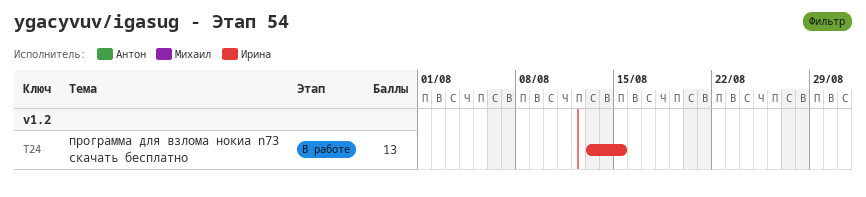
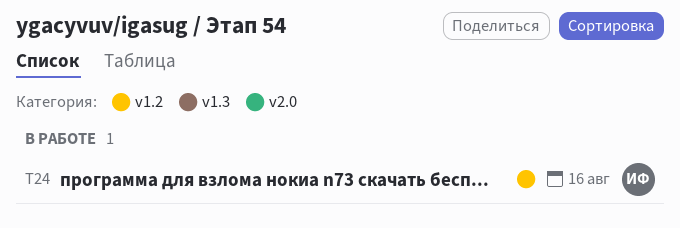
T24, due: Aug 15 -> Aug 16

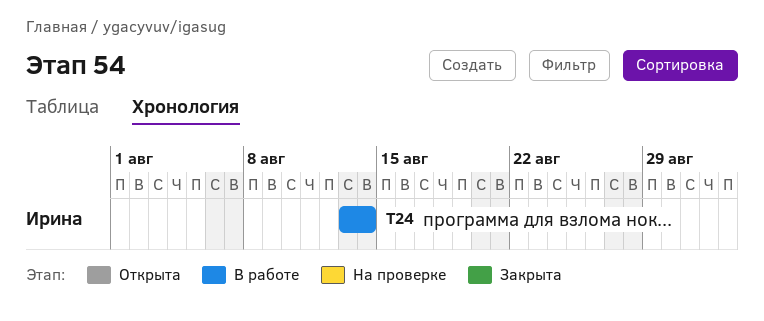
T24, due: Aug 16 -> Aug 14

